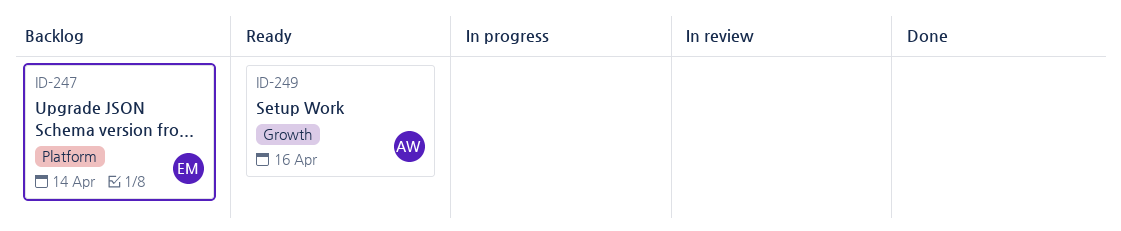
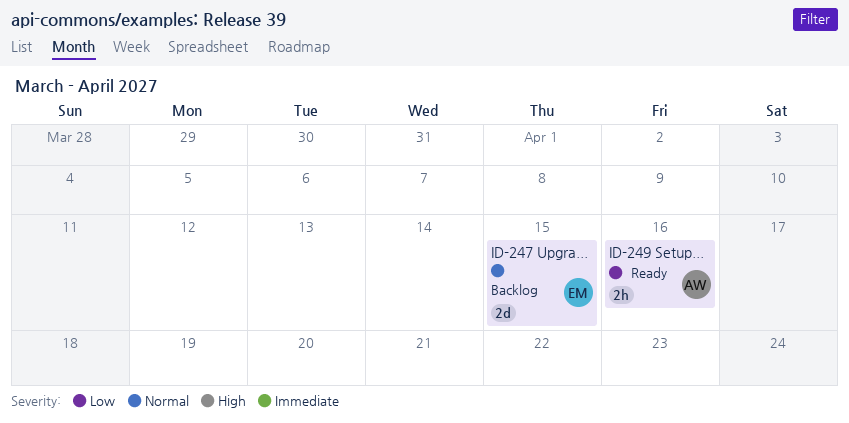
ID-247, due: Apr 14 -> Apr 15

